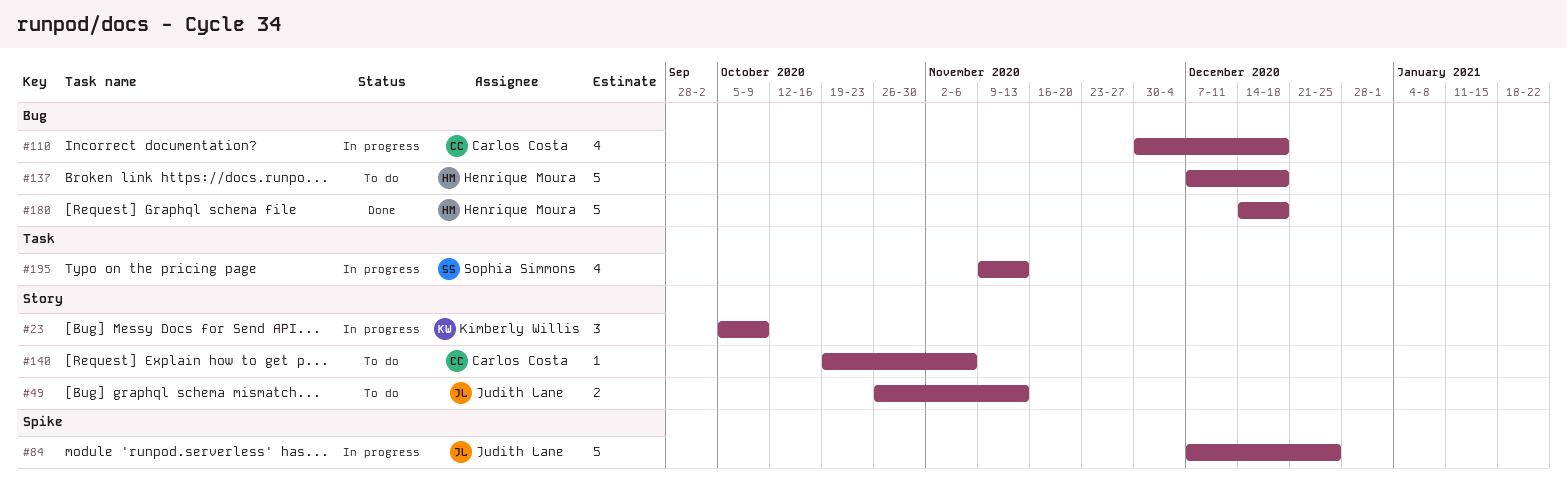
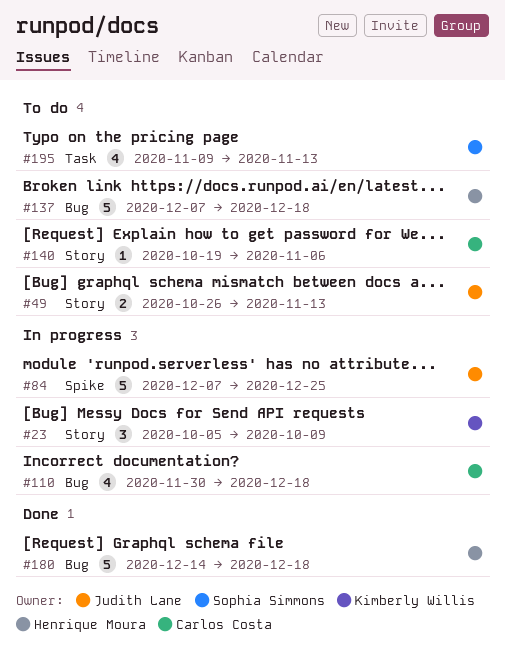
#195, status: In progress -> To do

